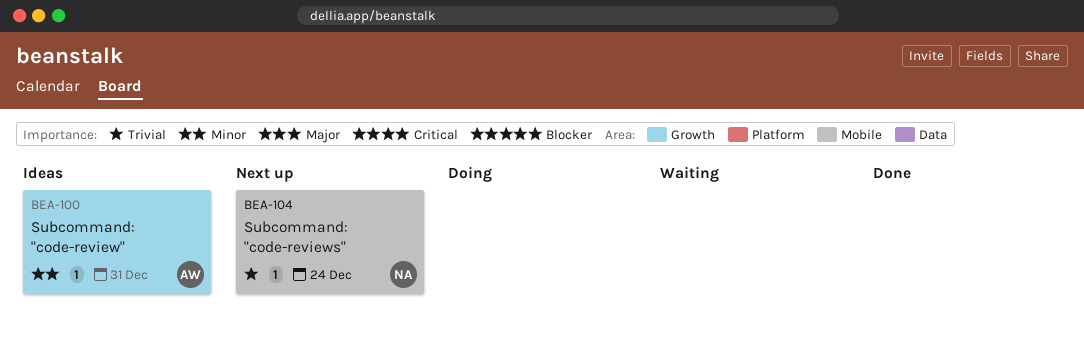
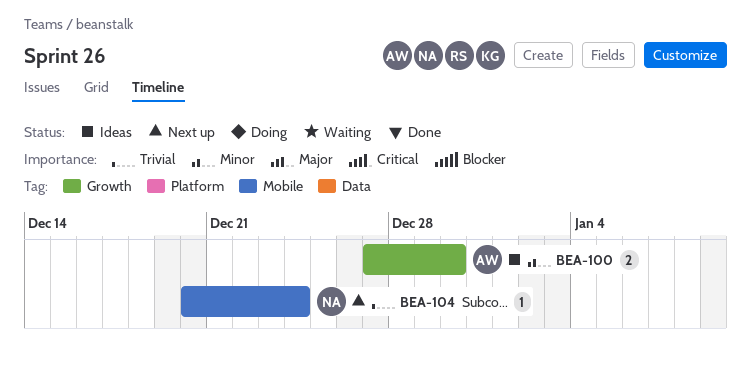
BEA-100, estimate: 1 -> 2
BEA-100, due: Dec 31 -> Dec 30

